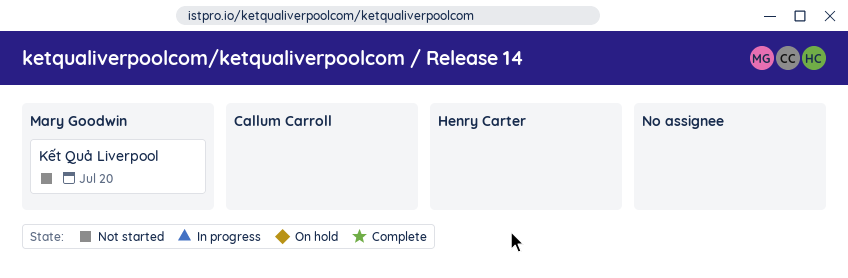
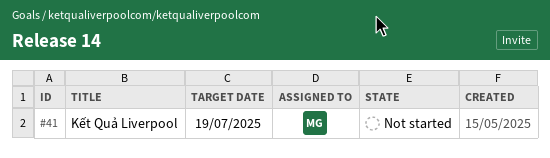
Kết Quả Liverpool, due: Jul 20 -> Jul 19

